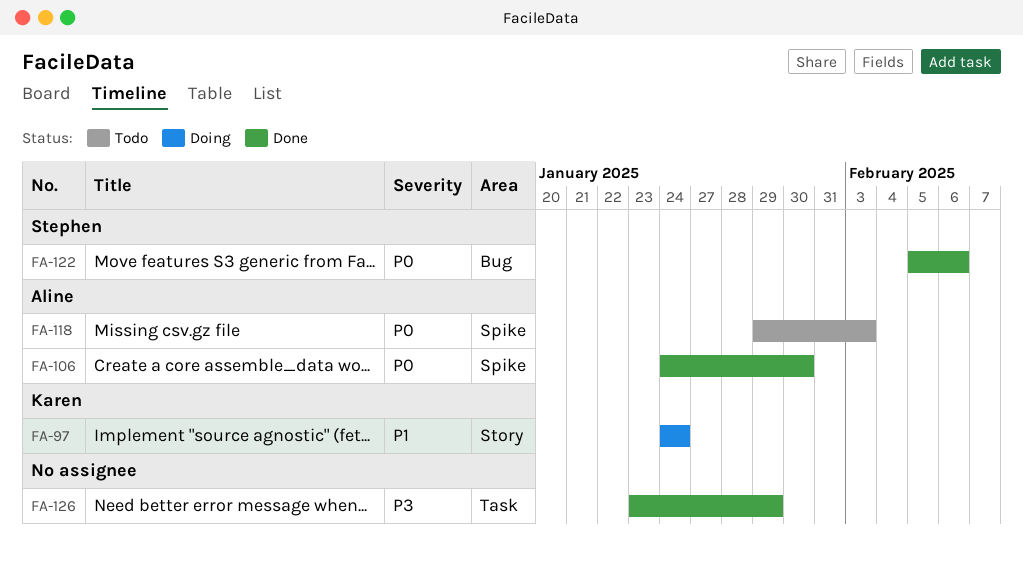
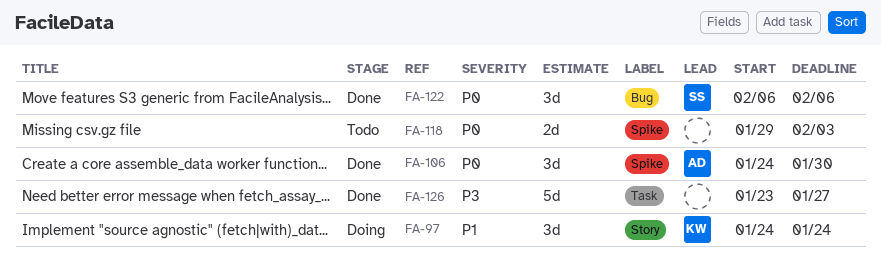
FA-118, owner: Aline -> none
FA-122, start: Feb 5 -> Feb 6
FA-126, due: Jan 29 -> Jan 27

